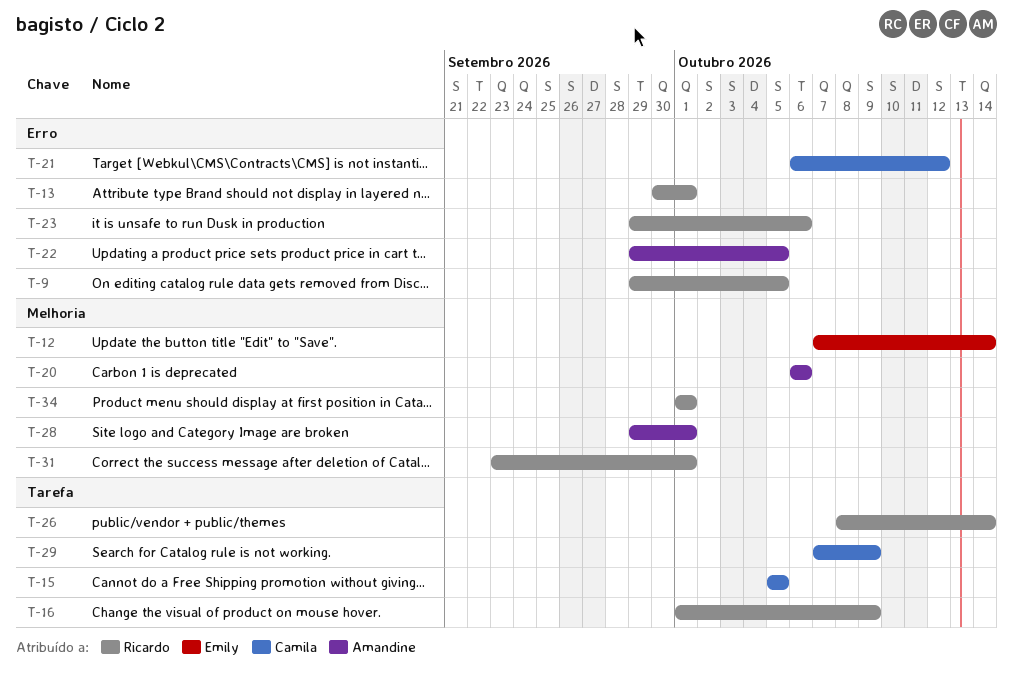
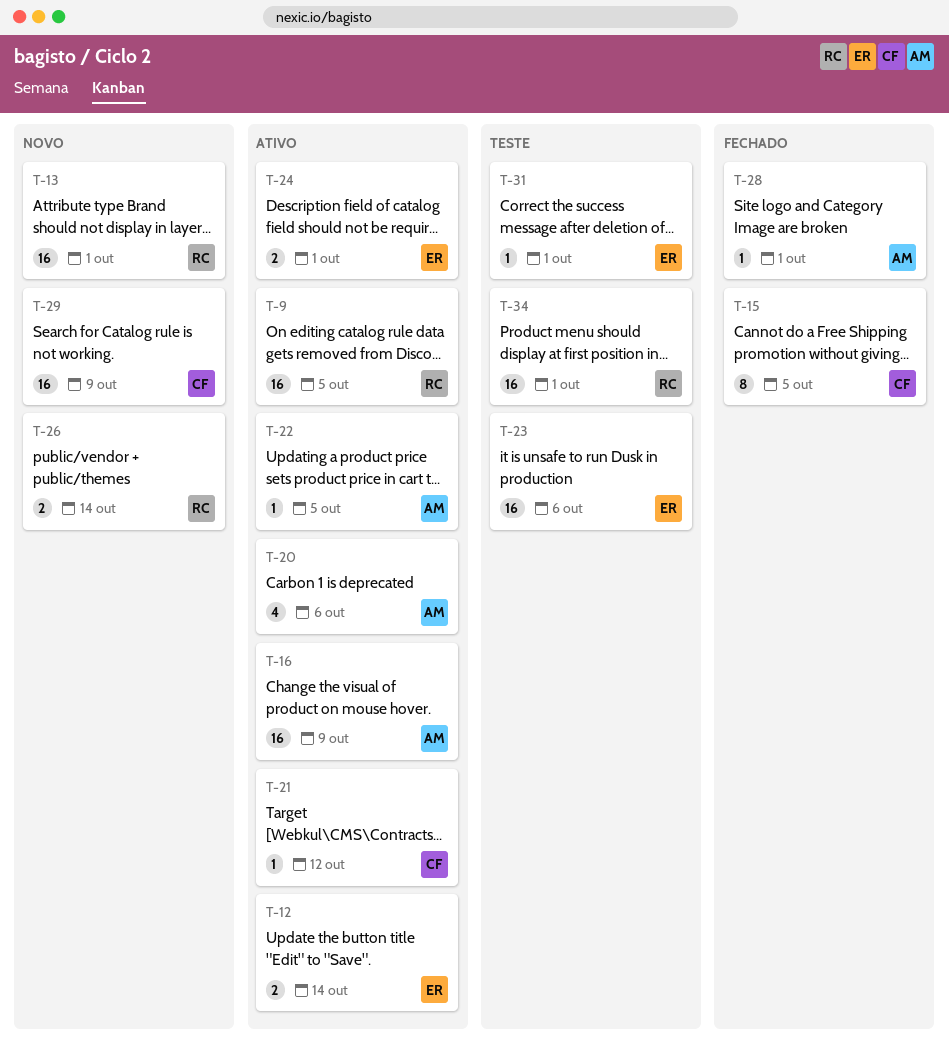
T-16, owner: Ricardo -> Amandine
T-23, owner: Ricardo -> Emily
T-24: none -> present
T-31, owner: Ricardo -> Emily

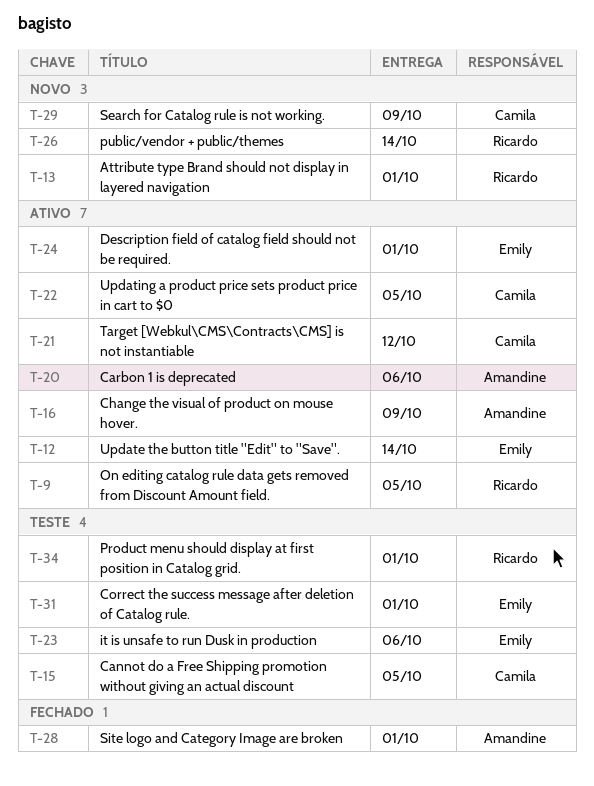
T-15, status: Fechado -> Teste
T-22, owner: Amandine -> Camila

